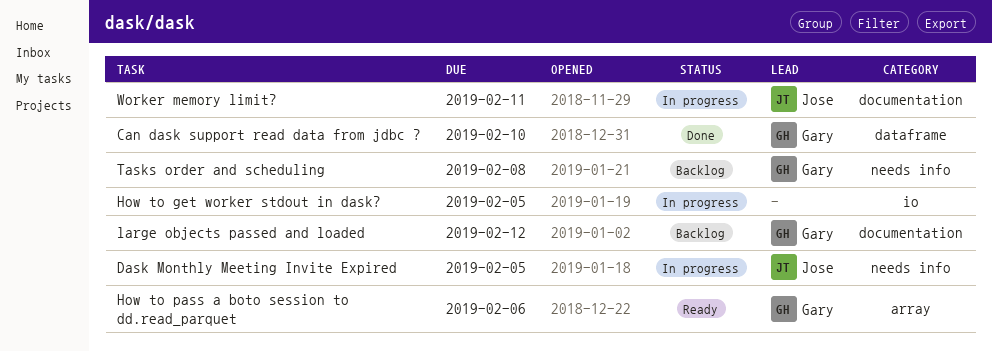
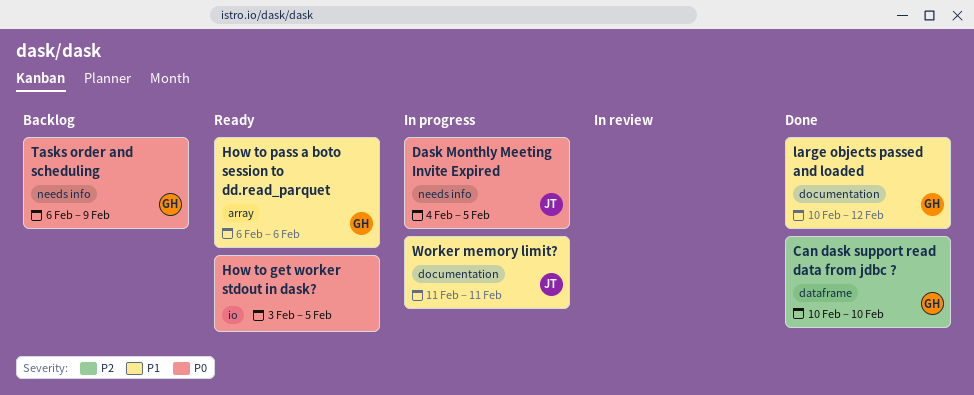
How to get worker stdout in dask?, status: In progress -> Ready
large objects passed and loaded, status: Backlog -> Done
Tasks order and scheduling, due: Feb 8 -> Feb 9

